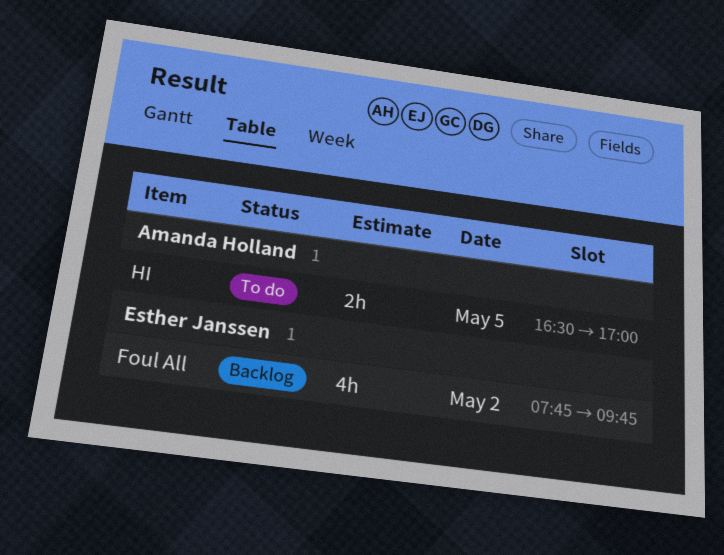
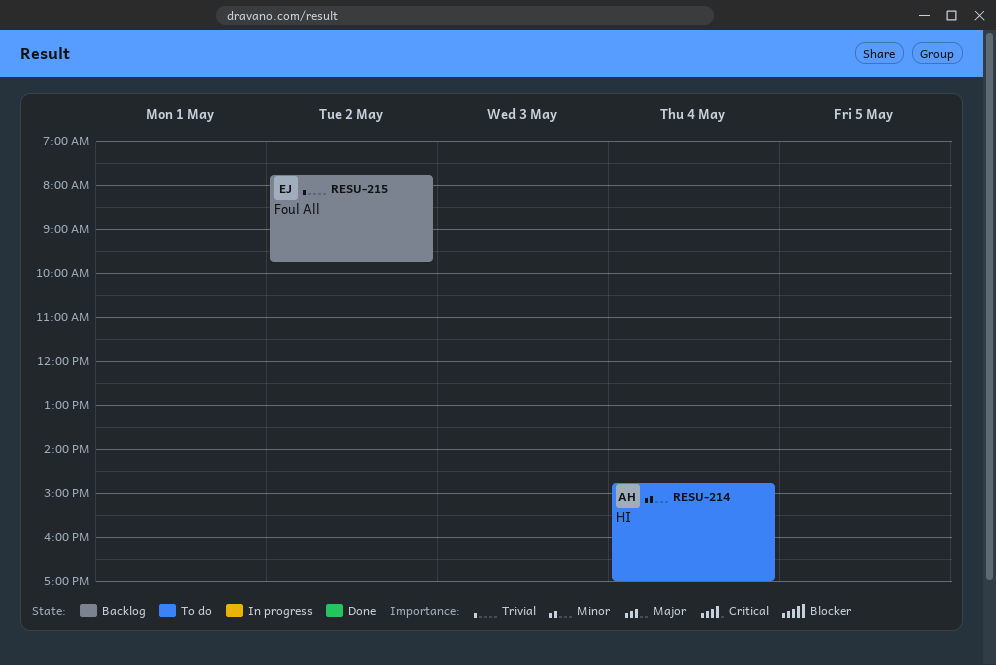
HI, day: May 5 -> May 4
HI, begins: 16:30 -> 14:45

